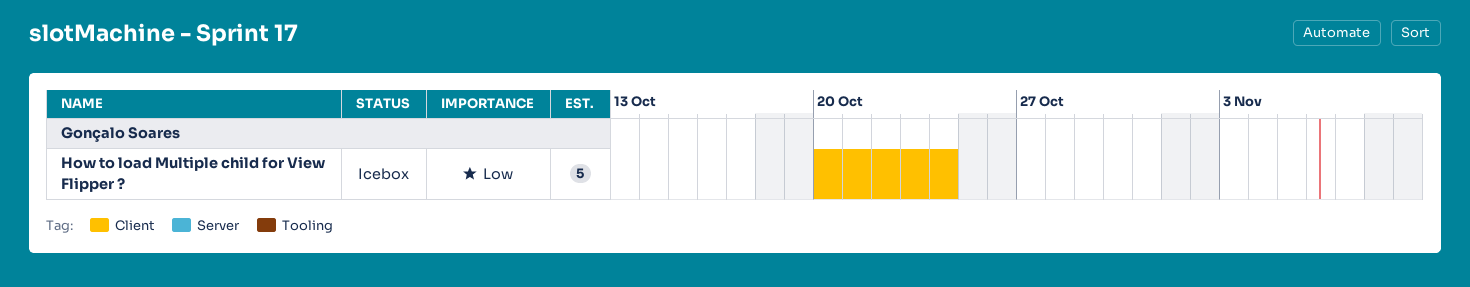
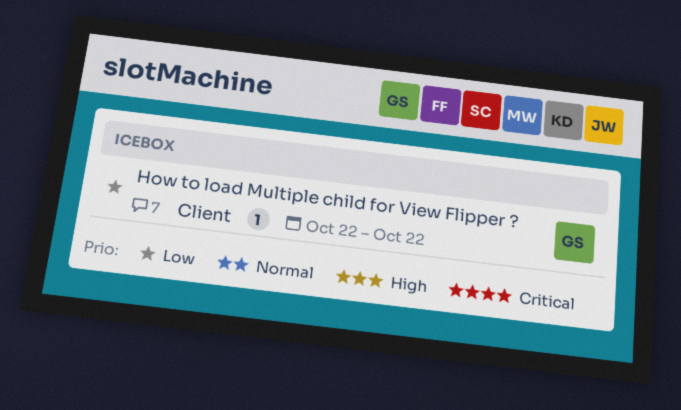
How to load Multiple child for View Flipper ?, estimate: 5 -> 1
How to load Multiple child for View Flipper ?, start: Oct 20 -> Oct 22
How to load Multiple child for View Flipper ?, due: Oct 24 -> Oct 22

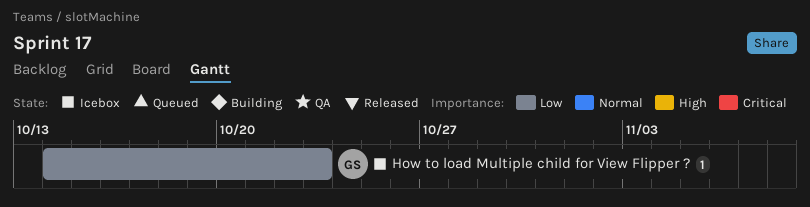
How to load Multiple child for View Flipper ?, start: Oct 22 -> Oct 14
How to load Multiple child for View Flipper ?, due: Oct 22 -> Oct 23

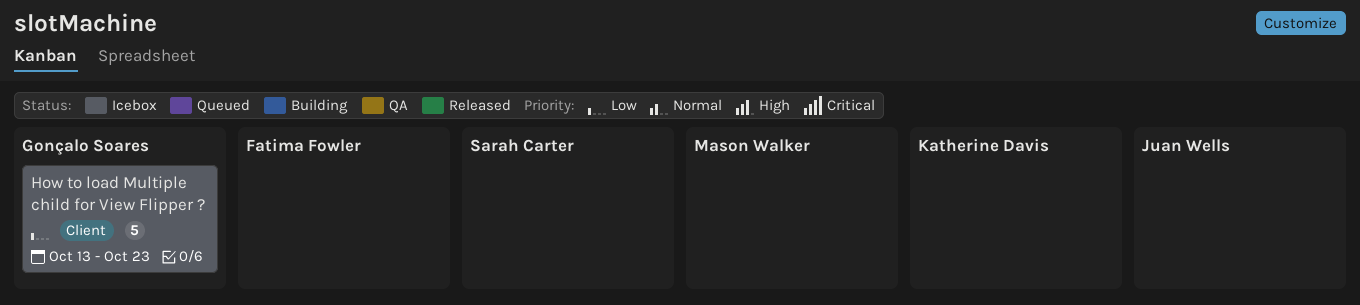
How to load Multiple child for View Flipper ?, estimate: 1 -> 5
How to load Multiple child for View Flipper ?, start: Oct 14 -> Oct 13

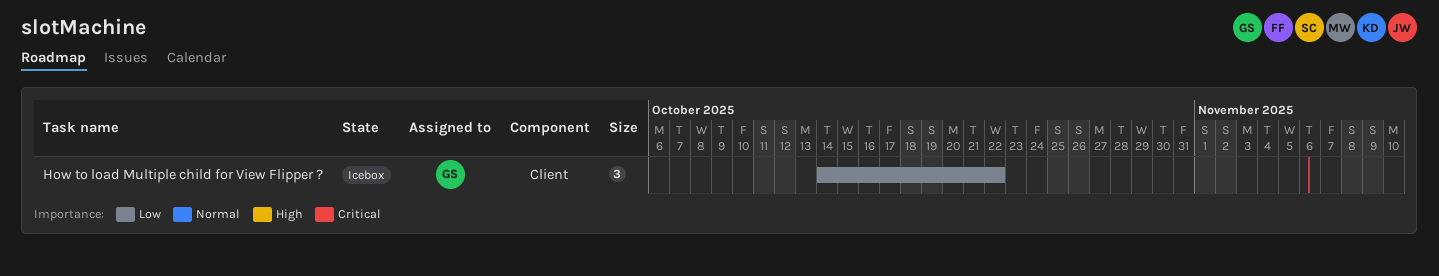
How to load Multiple child for View Flipper ?, estimate: 5 -> 3
How to load Multiple child for View Flipper ?, start: Oct 13 -> Oct 14
How to load Multiple child for View Flipper ?, due: Oct 23 -> Oct 22

